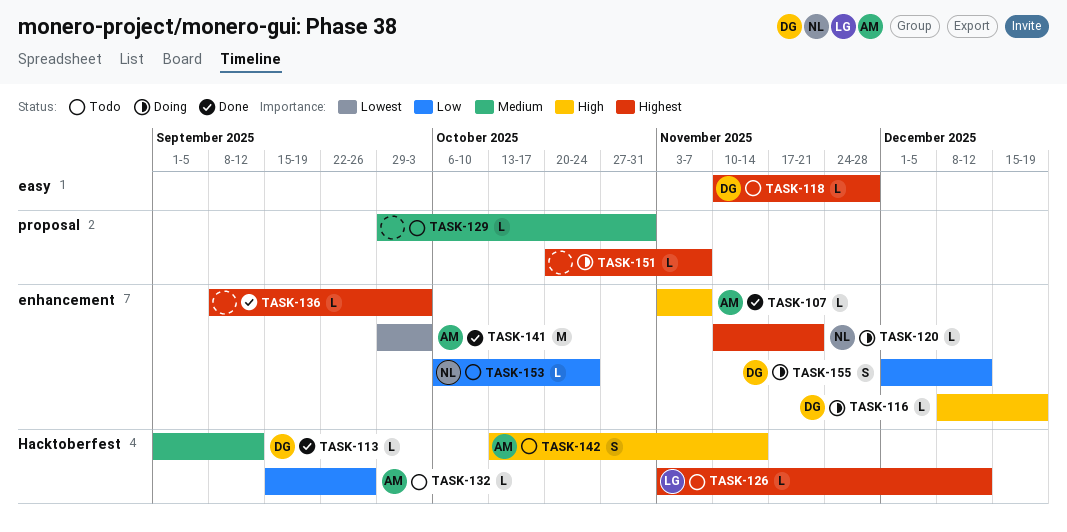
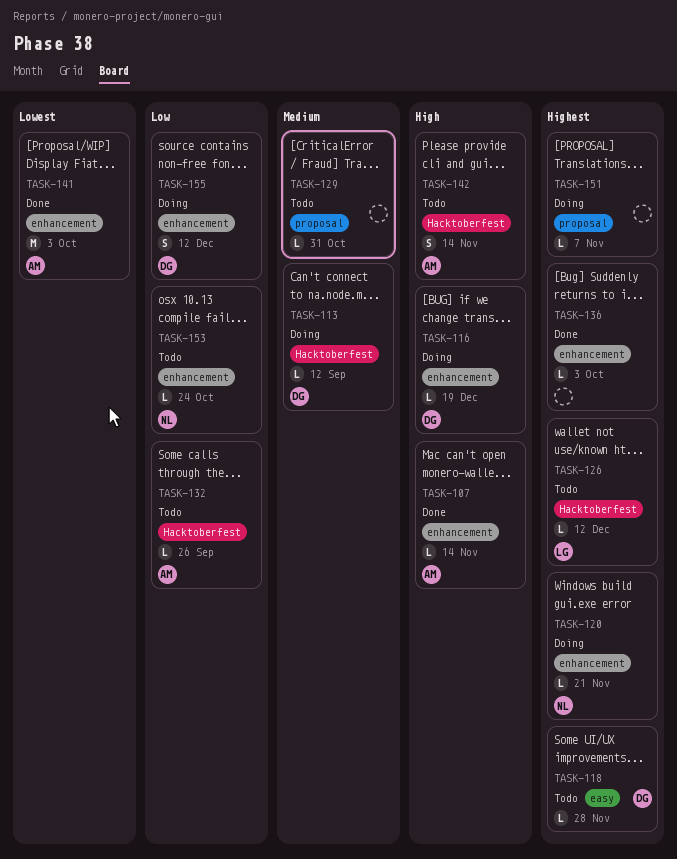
TASK-107, due: Nov 7 -> Nov 14
TASK-113, status: Done -> Doing

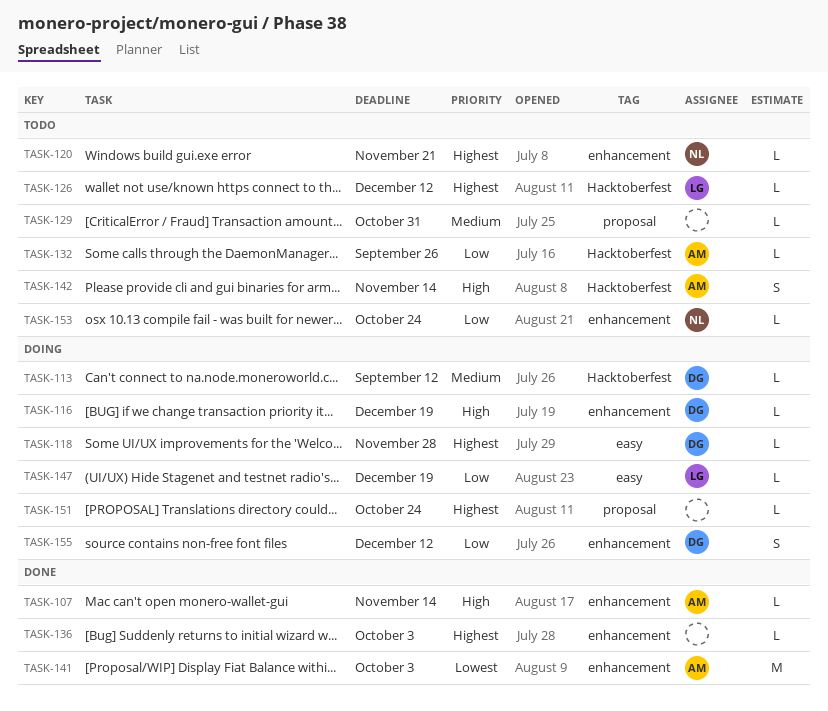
TASK-118, status: Todo -> Doing
TASK-120, status: Doing -> Todo
TASK-147: none -> present
TASK-151, due: Nov 7 -> Oct 24

